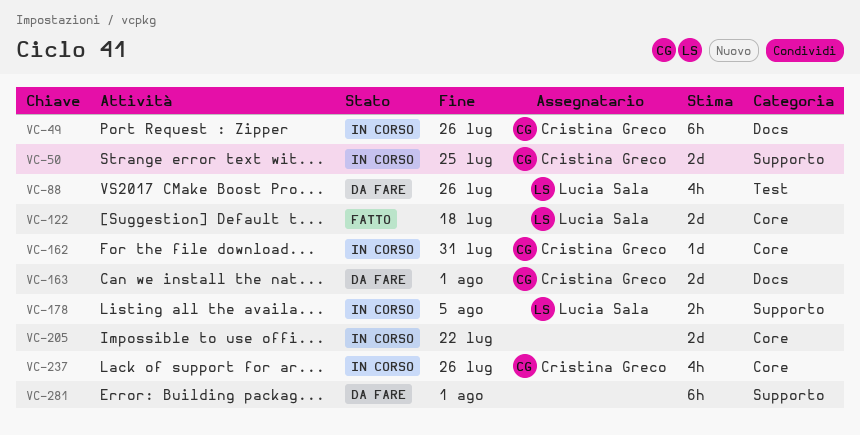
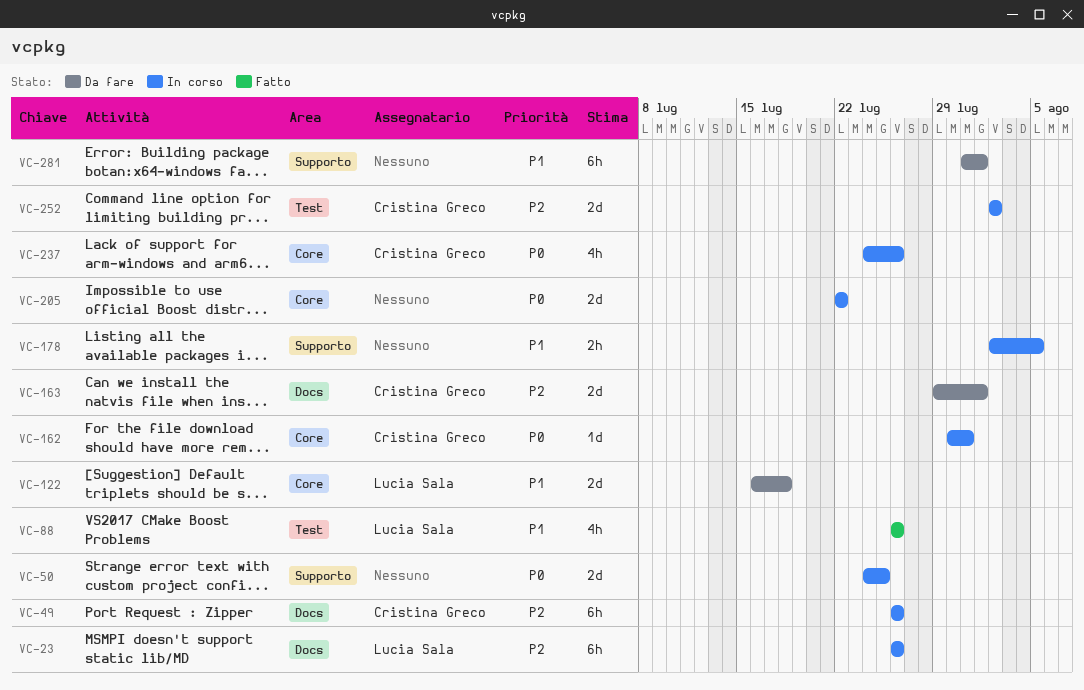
VC-23: none -> present
VC-50, owner: Cristina Greco -> none
VC-88, status: Da fare -> Fatto
VC-122, status: Fatto -> Da fare
VC-178, owner: Lucia Sala -> none
VC-252: none -> present

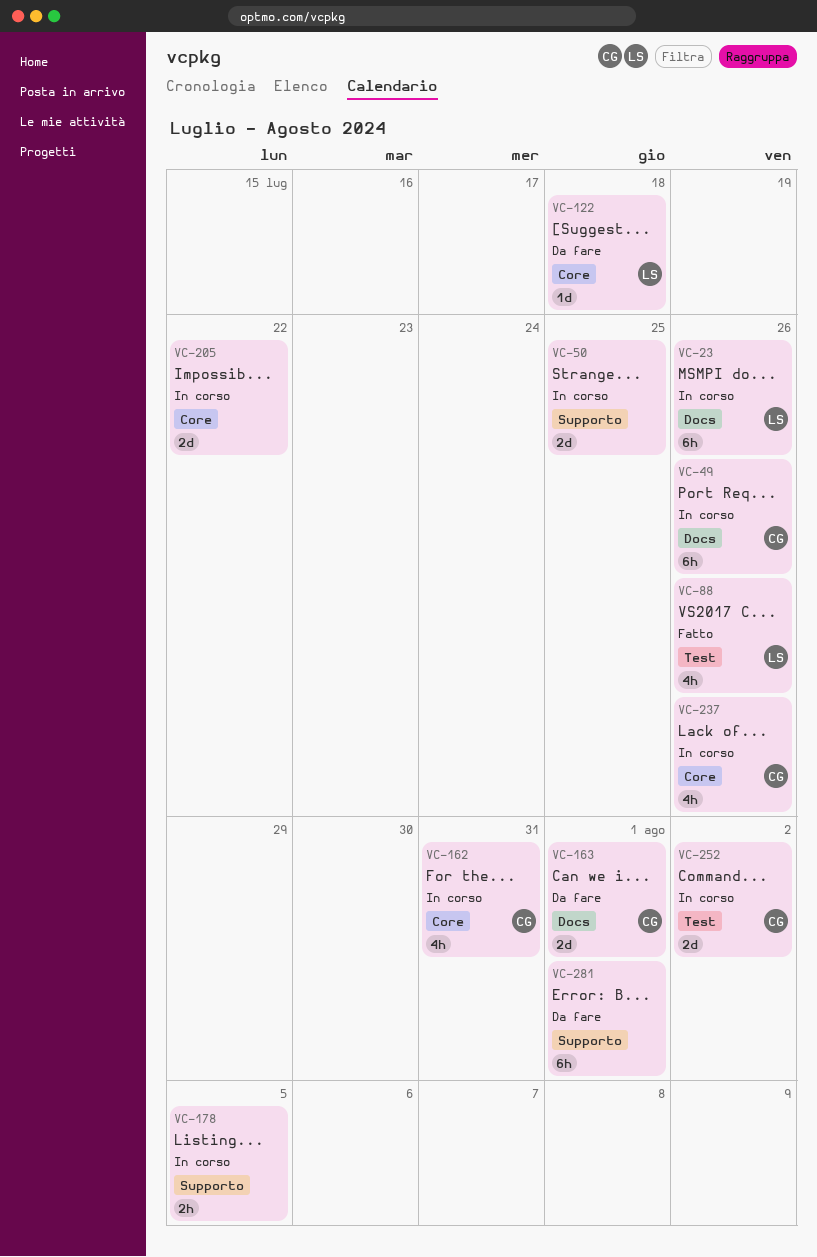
VC-122, estimate: 2d -> 1d
VC-162, estimate: 1d -> 4h

